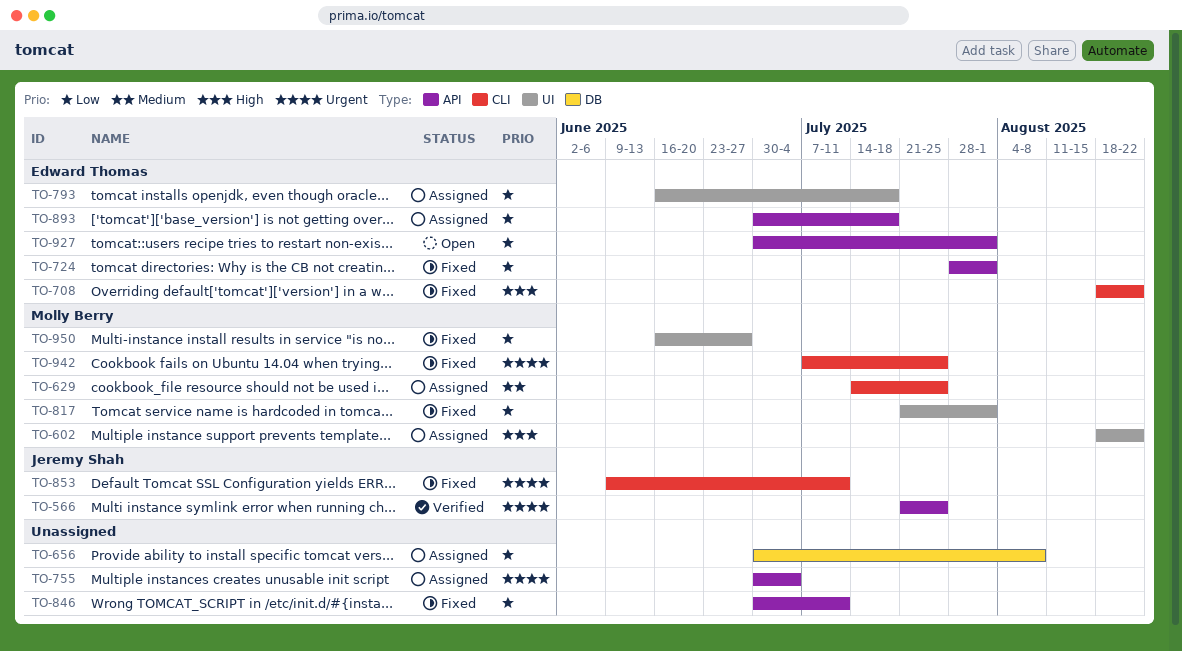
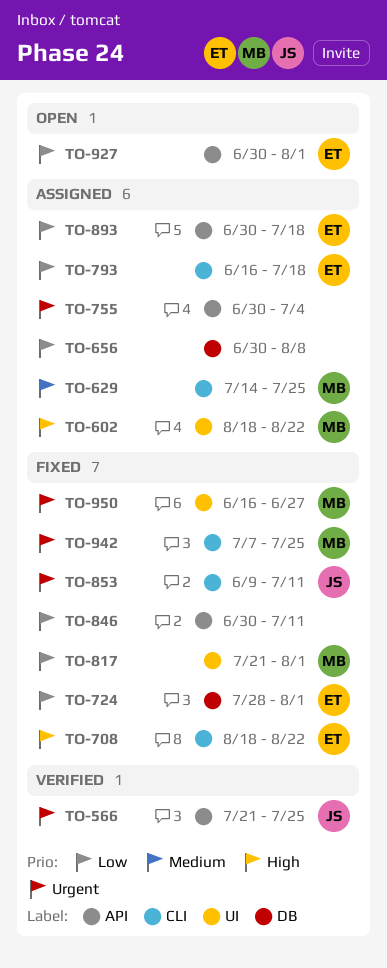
TO-724, label: API -> DB
TO-793, label: UI -> CLI
TO-950, priority: Low -> Urgent

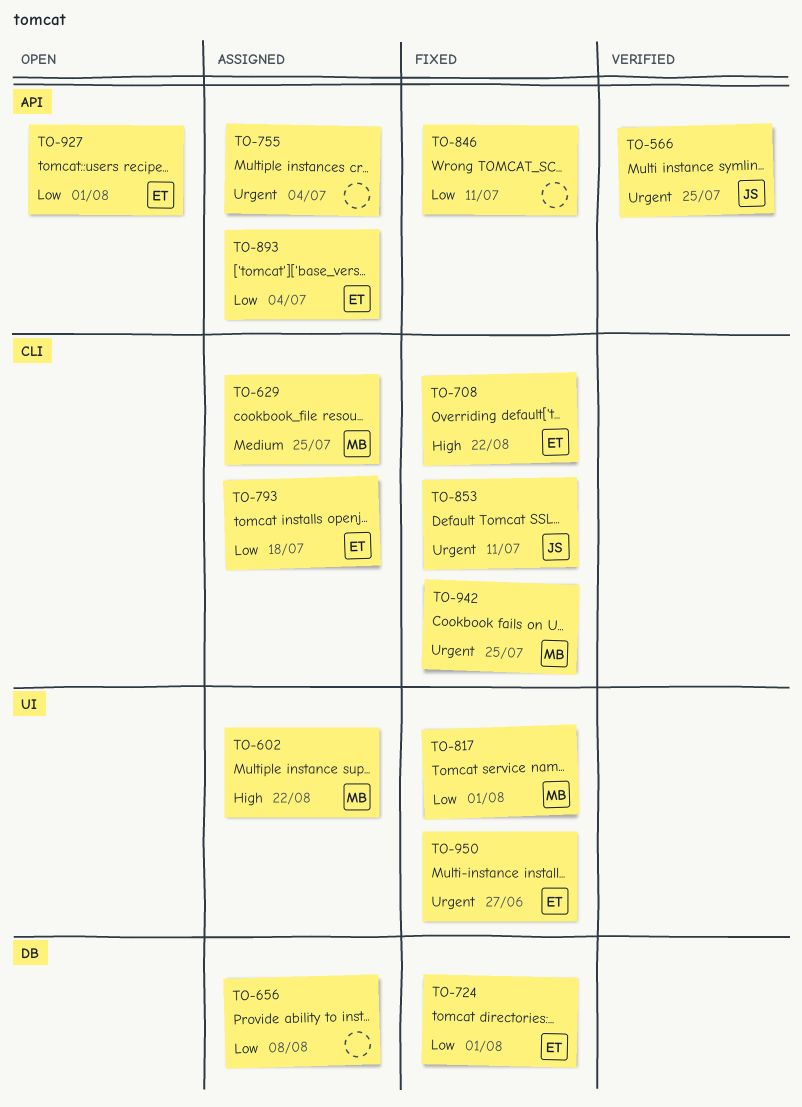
TO-893, due: Jul 18 -> Jul 4
TO-950, owner: MB -> ET

